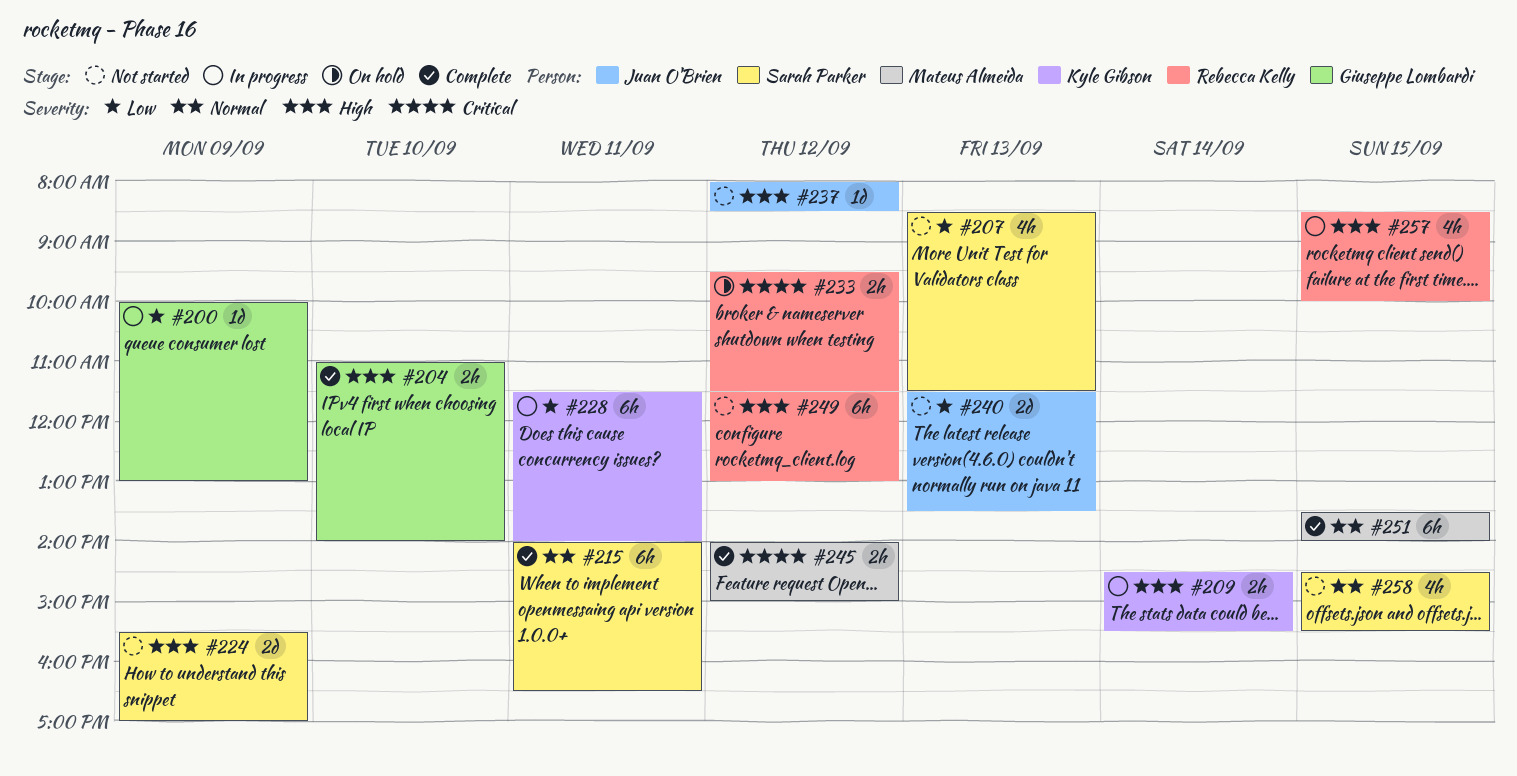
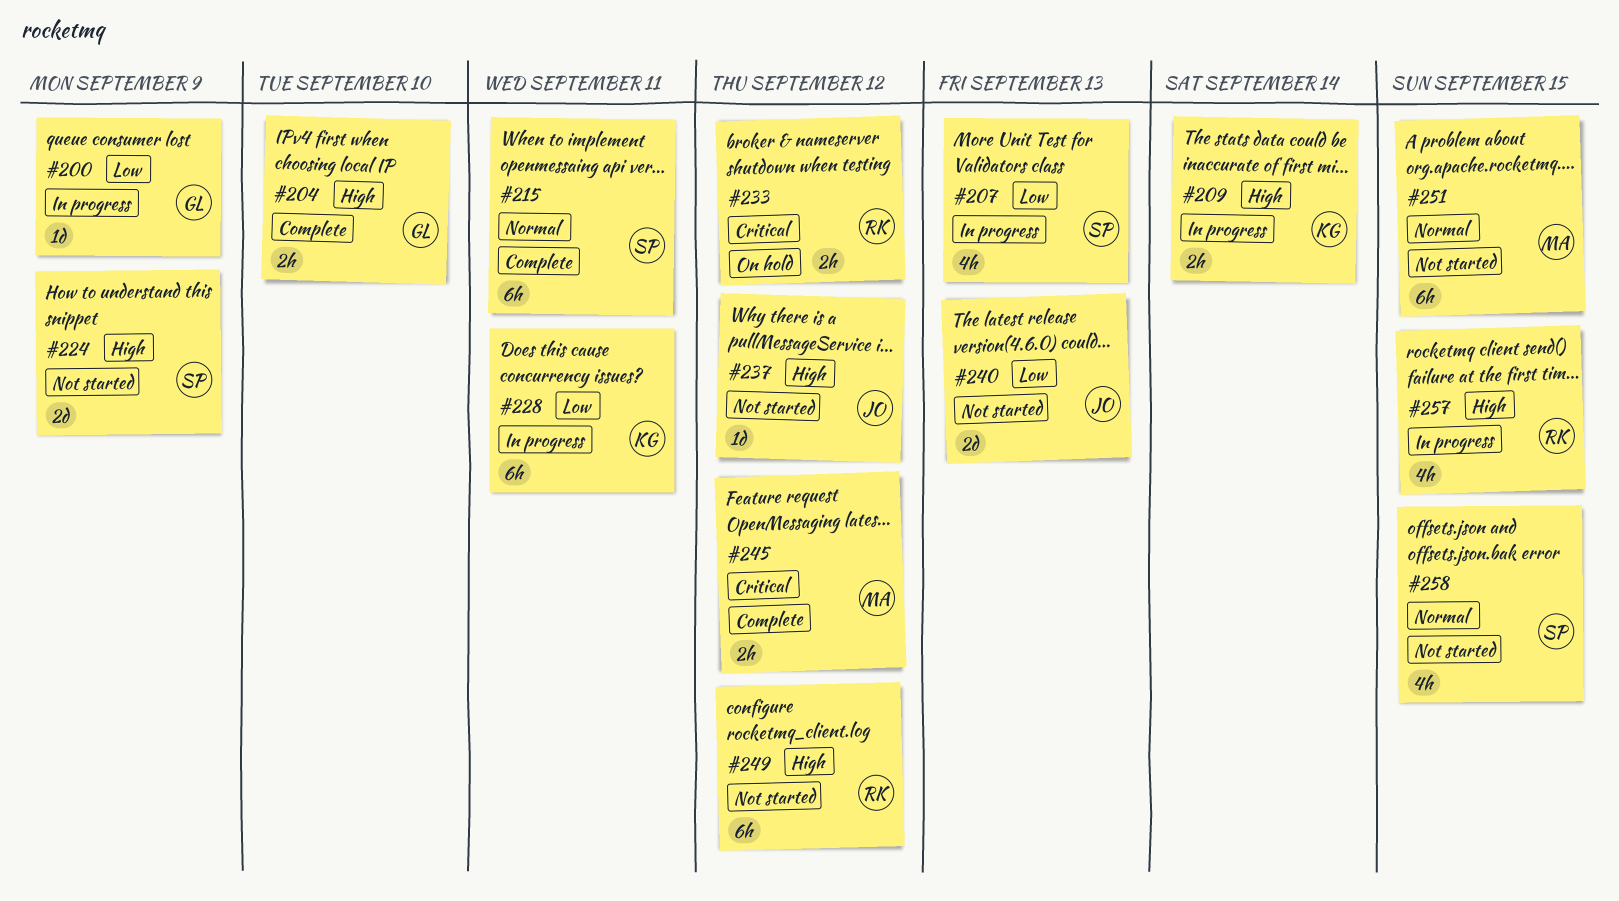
#207, status: Not started -> In progress
#251, status: Complete -> Not started

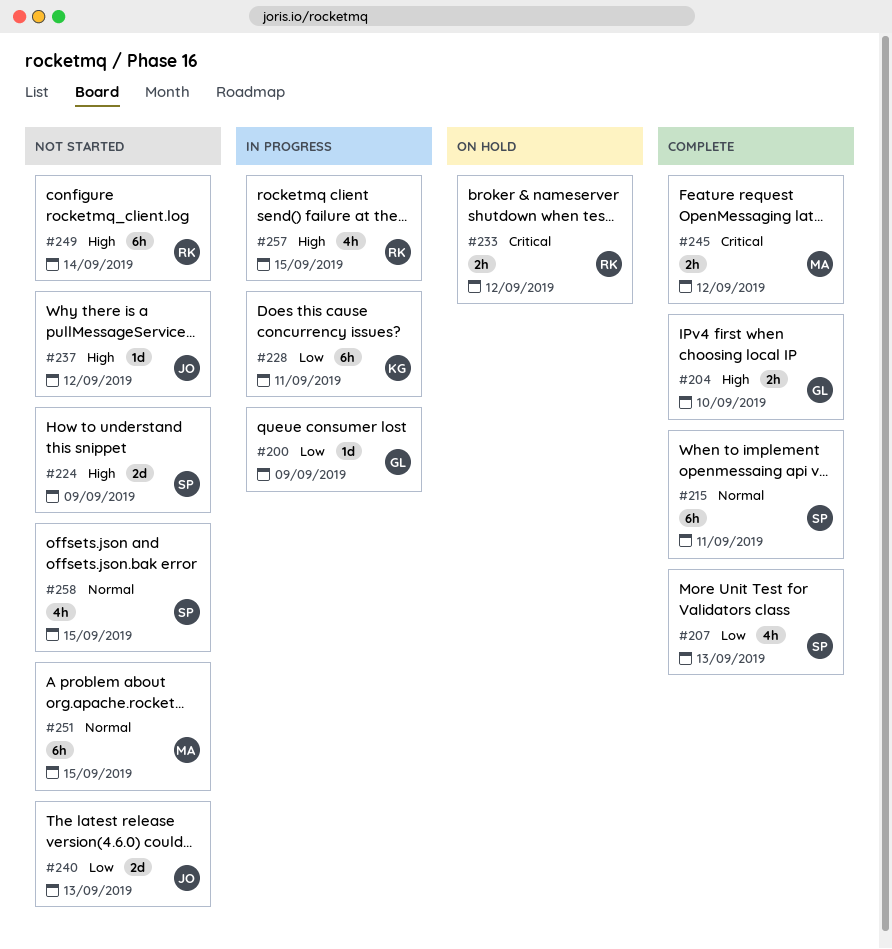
#207, status: In progress -> Complete
#209: present -> none
#249, day: Sep 12 -> Sep 14

